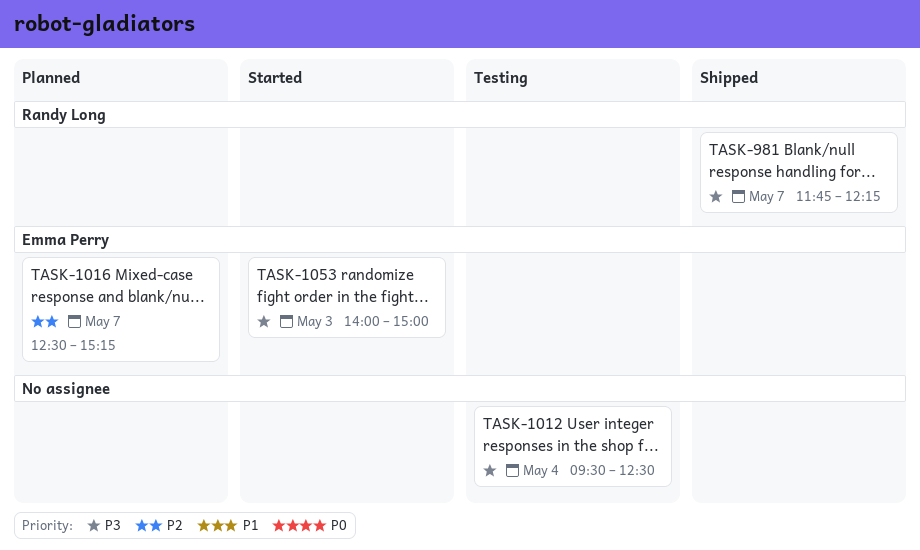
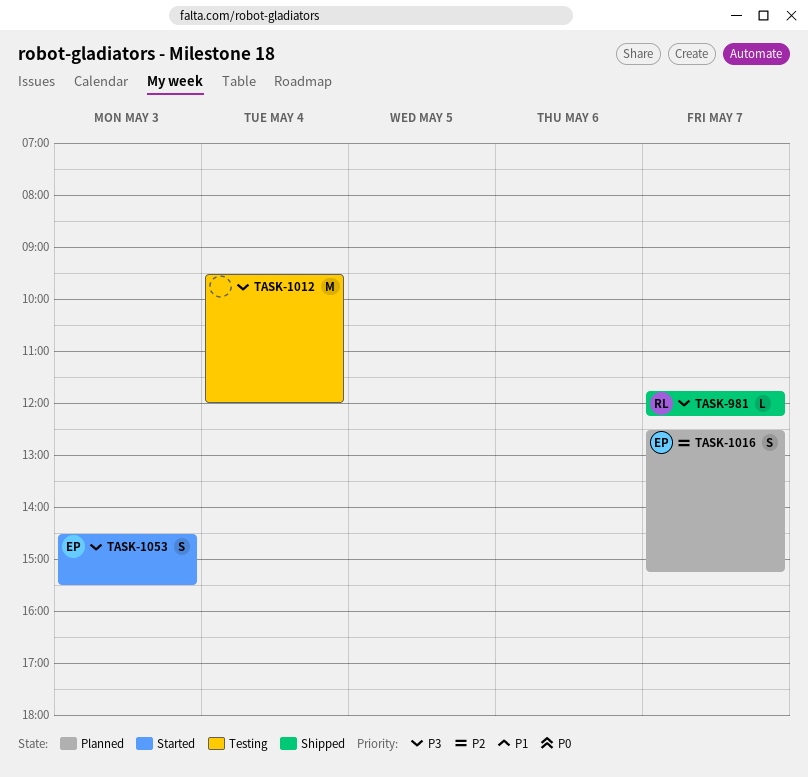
TASK-1012, ends: 12:30 -> 12:00
TASK-1053, begins: 14:00 -> 14:30
TASK-1053, ends: 15:00 -> 15:30

